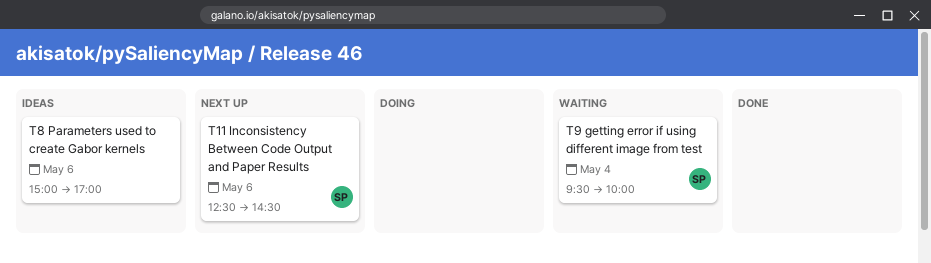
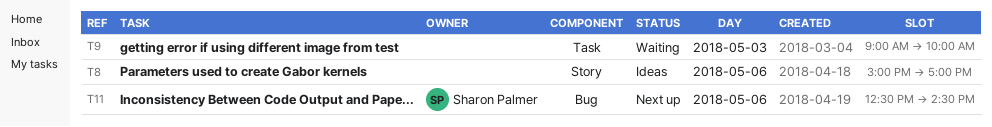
T9, owner: Sharon Palmer -> none
T9, day: May 4 -> May 3
T9, begins: 09:30 -> 09:00

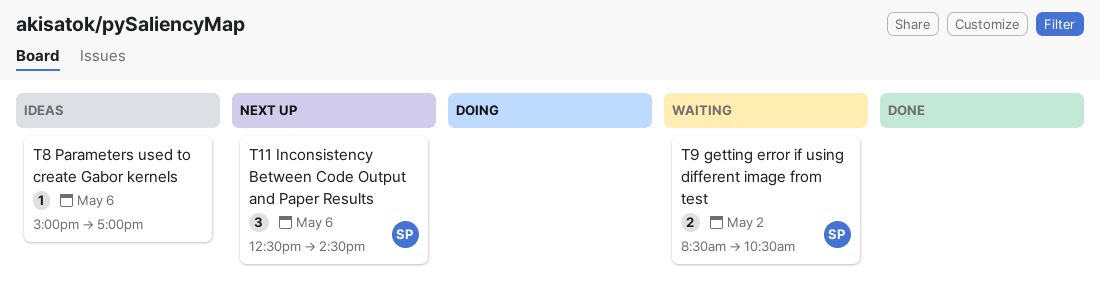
T9, owner: none -> Sharon Palmer
T9, day: May 3 -> May 2
T9, begins: 09:00 -> 08:30
T9, ends: 10:00 -> 10:30

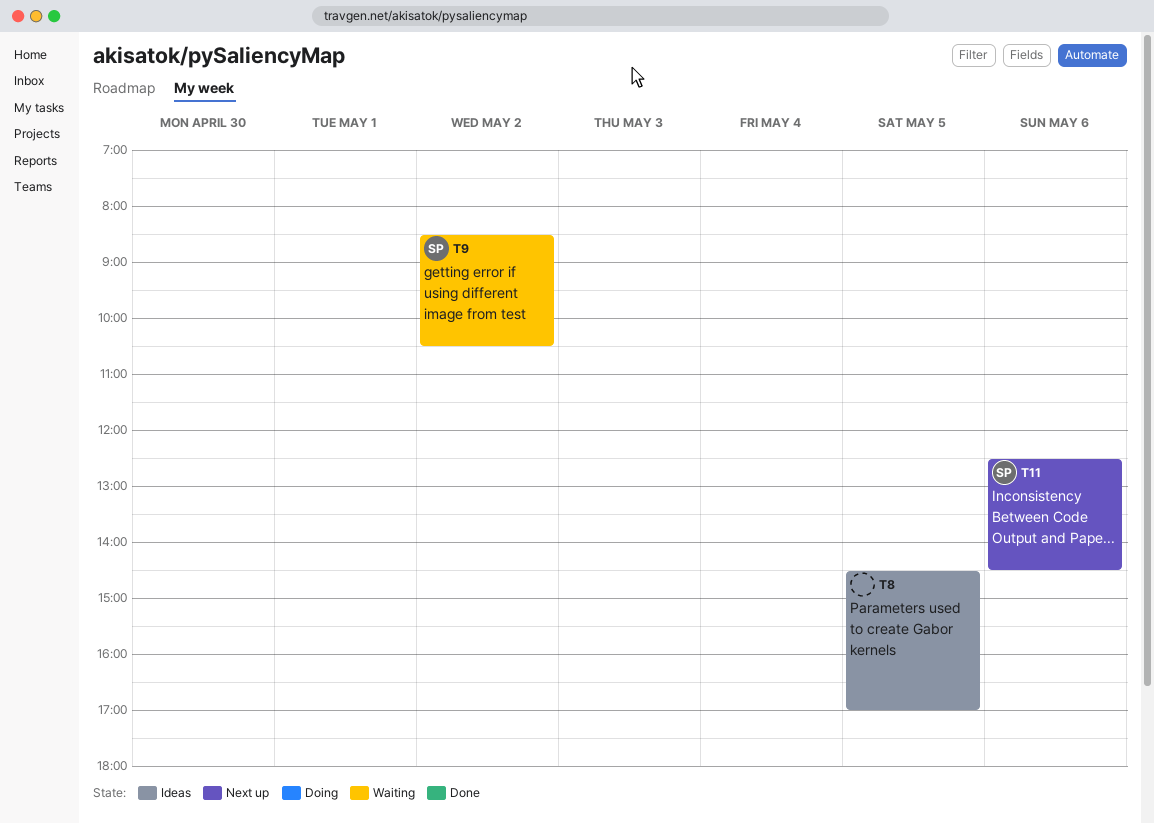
T8, day: May 6 -> May 5
T8, begins: 15:00 -> 14:30

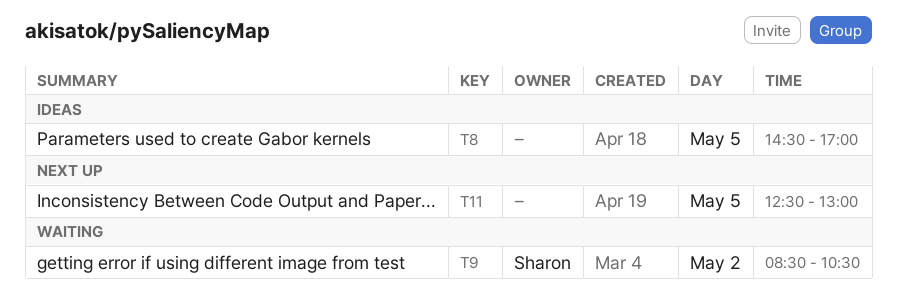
T11, owner: Sharon -> none
T11, day: May 6 -> May 5
T11, ends: 14:30 -> 13:00

